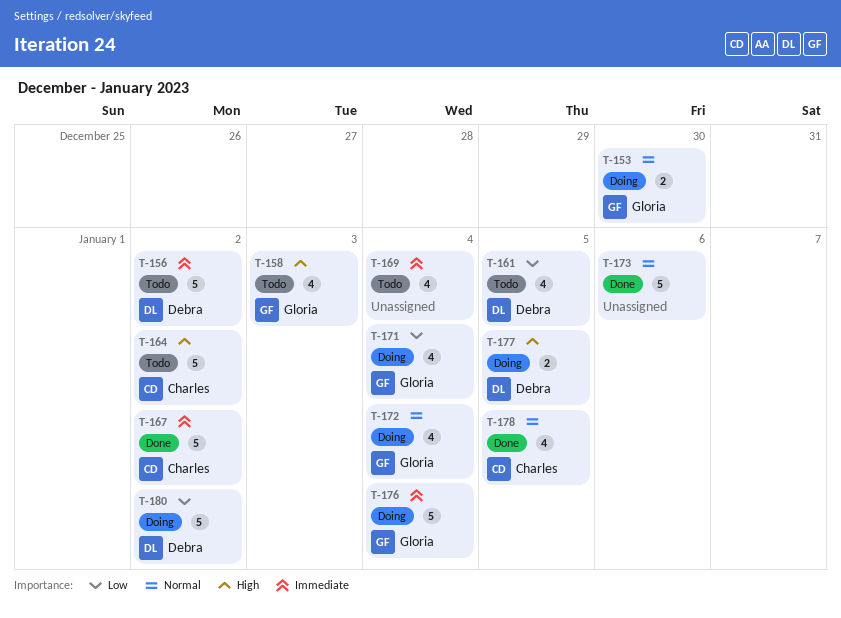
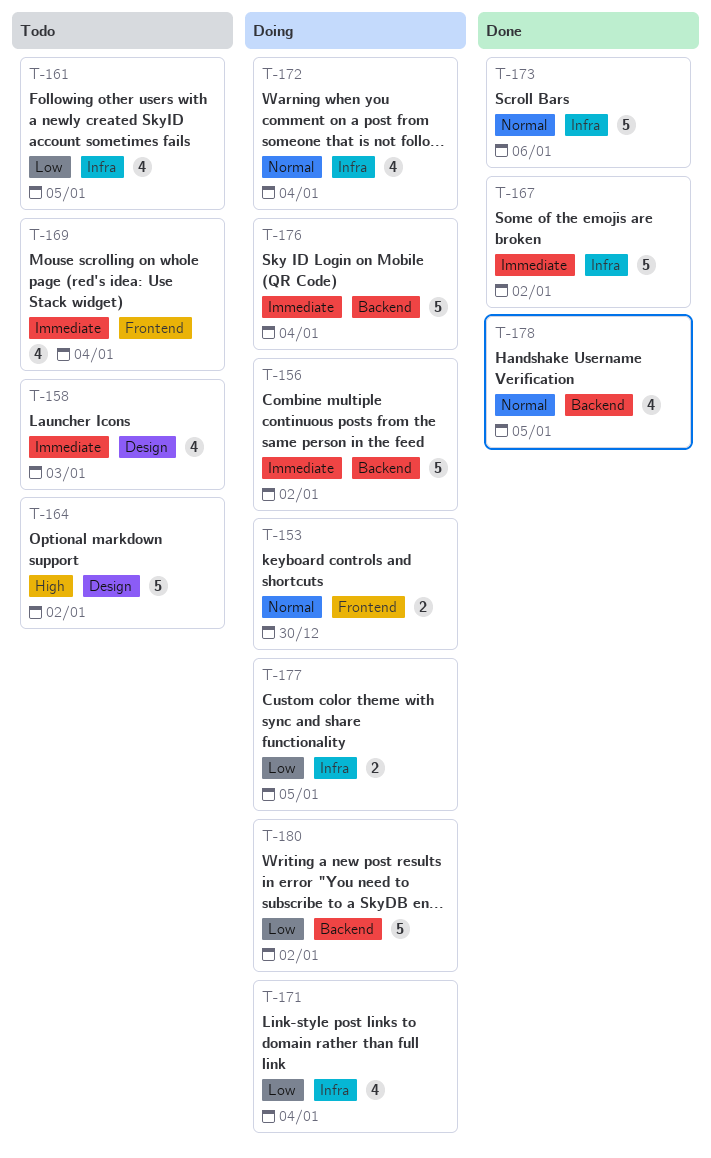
T-156, status: Todo -> Doing
T-158, priority: High -> Immediate
T-177, priority: High -> Low

